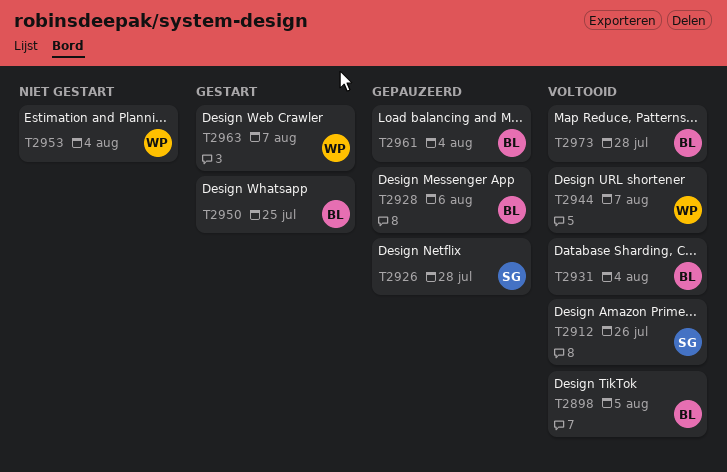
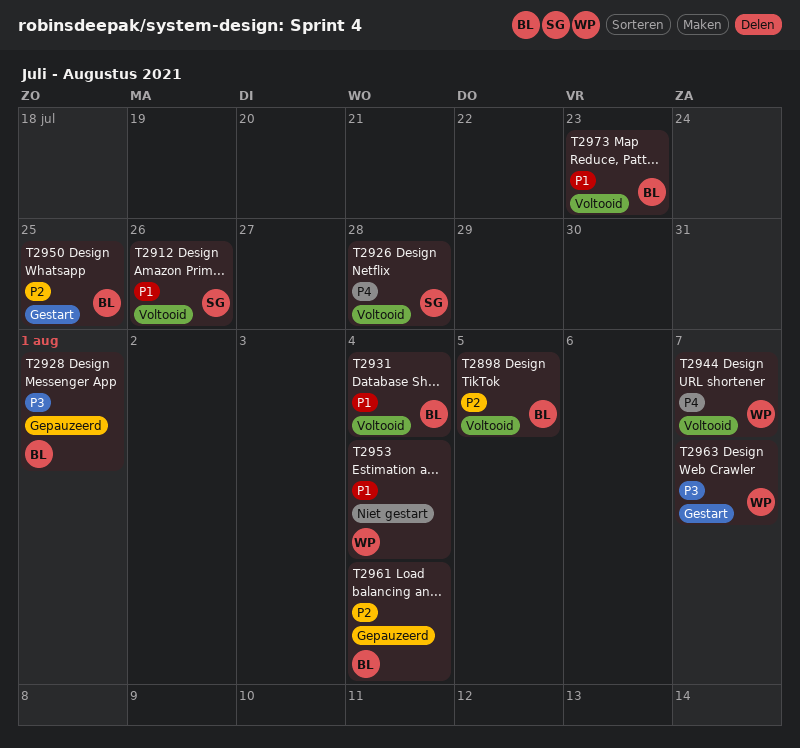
T2926, status: Gepauzeerd -> Voltooid
T2928, due: Aug 6 -> Aug 1
T2973, due: Jul 28 -> Jul 23

